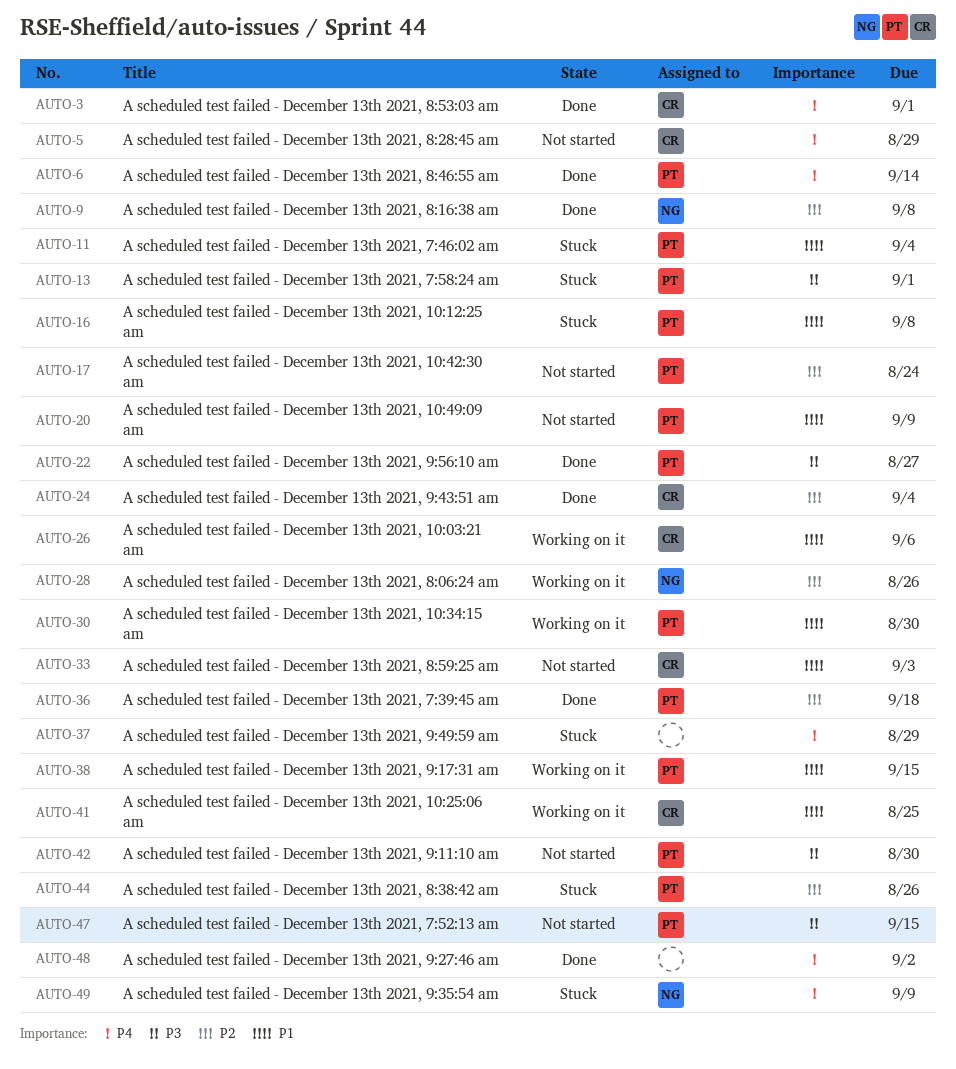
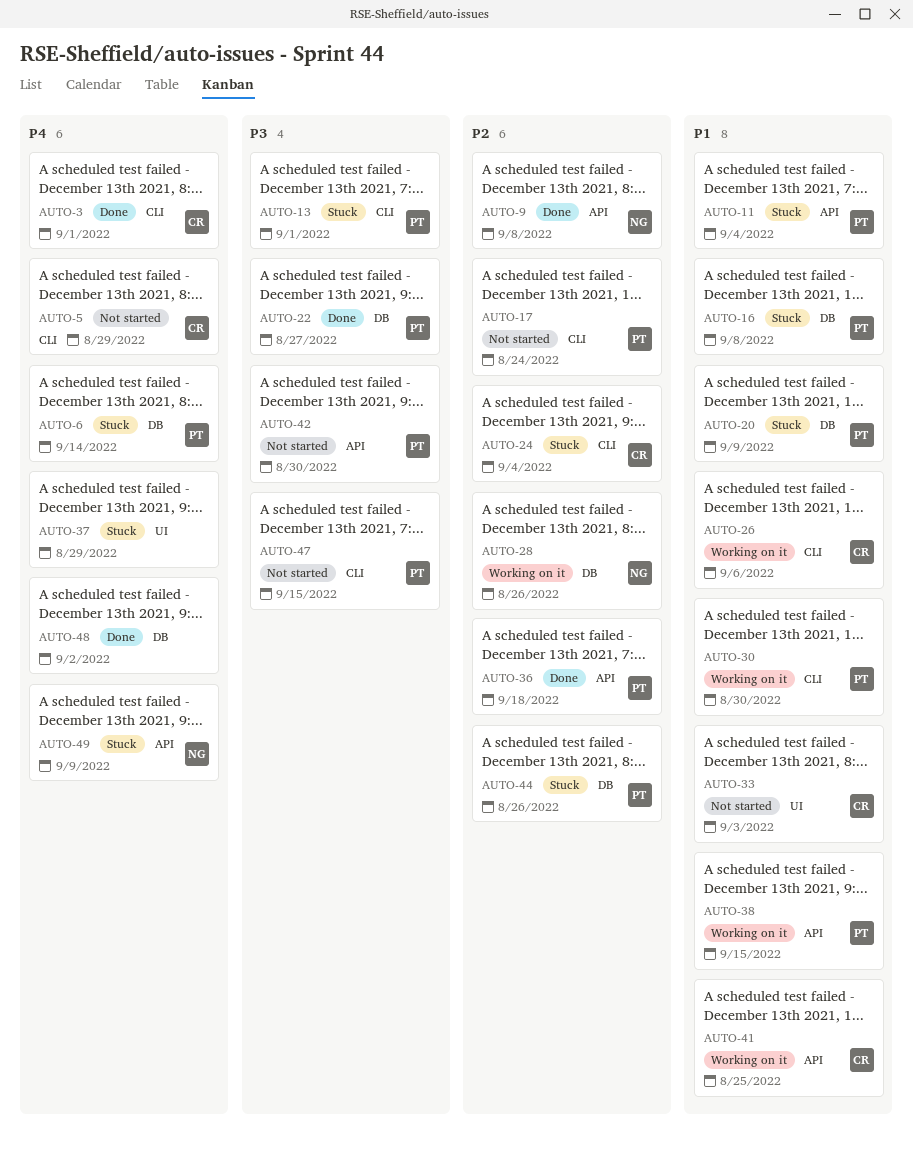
AUTO-6, status: Done -> Stuck
AUTO-20, status: Not started -> Stuck
AUTO-24, status: Done -> Stuck

